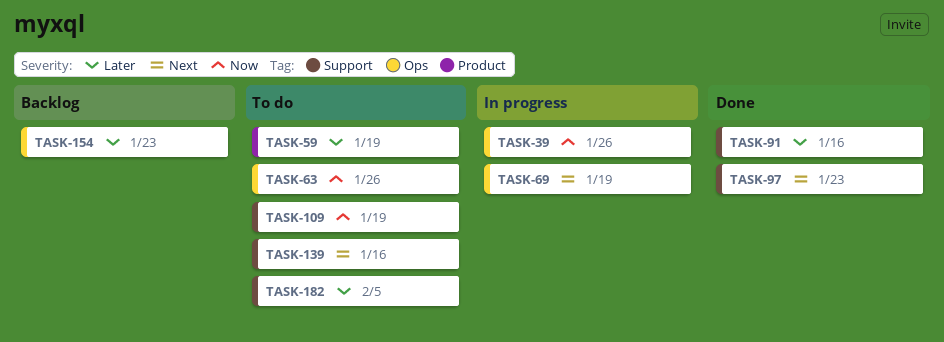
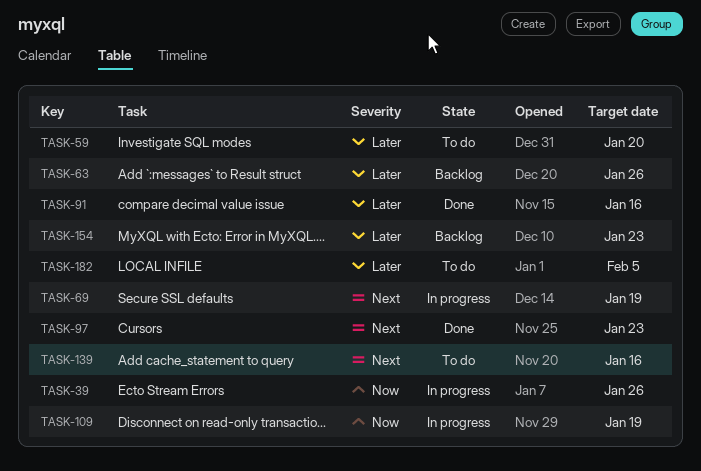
TASK-59, due: Jan 19 -> Jan 20
TASK-63, status: To do -> Backlog
TASK-63, priority: Now -> Later
TASK-109, status: To do -> In progress

